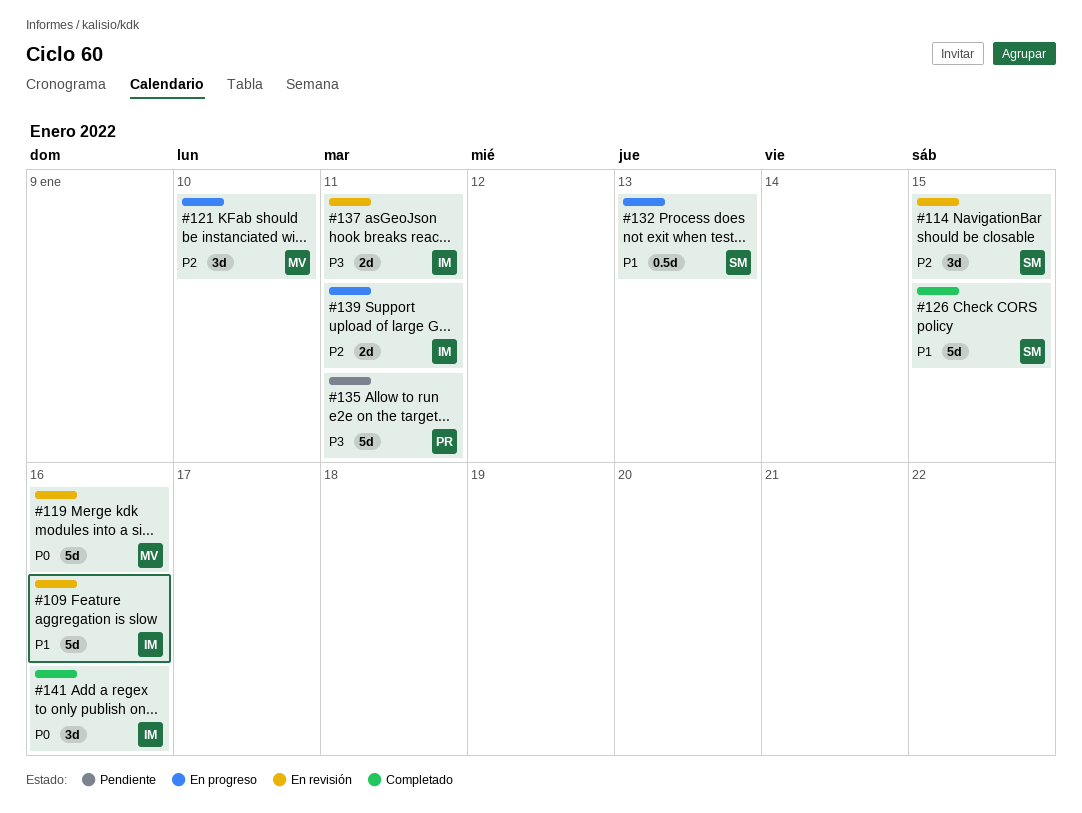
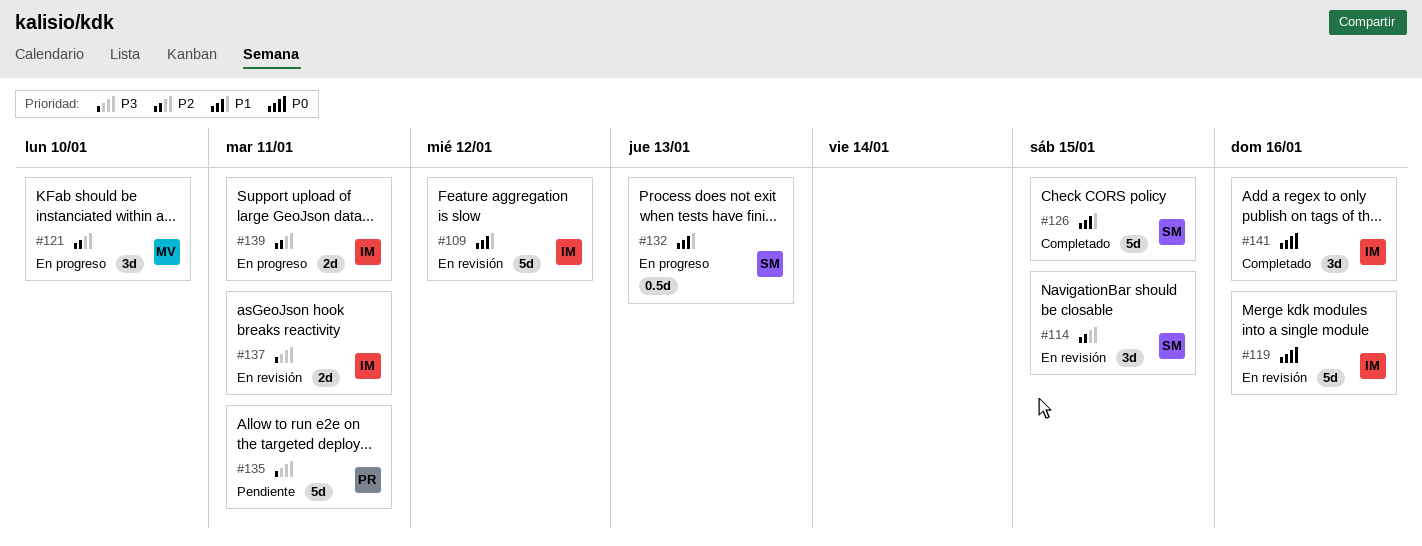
#109, due: Jan 16 -> Jan 12
#119, owner: MV -> IM

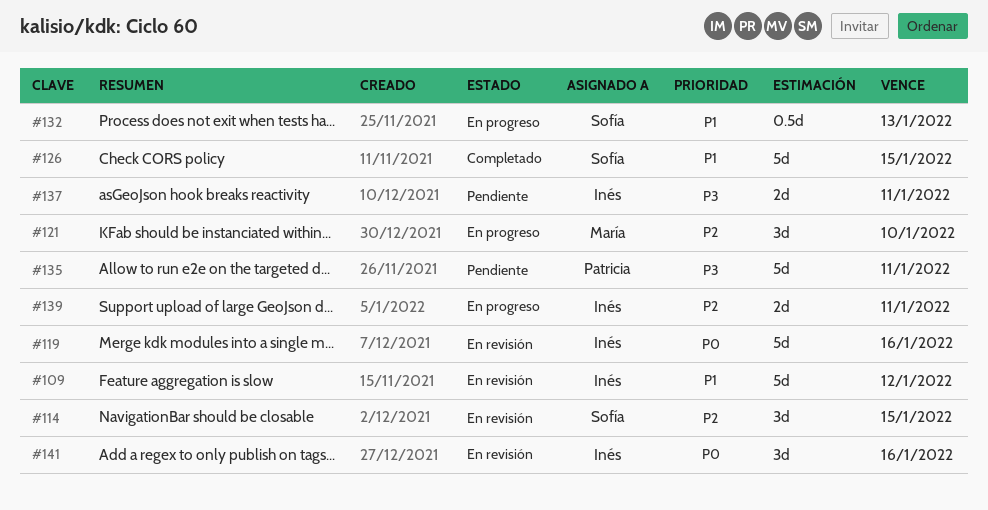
#137, status: En revisión -> Pendiente
#141, status: Completado -> En revisión

